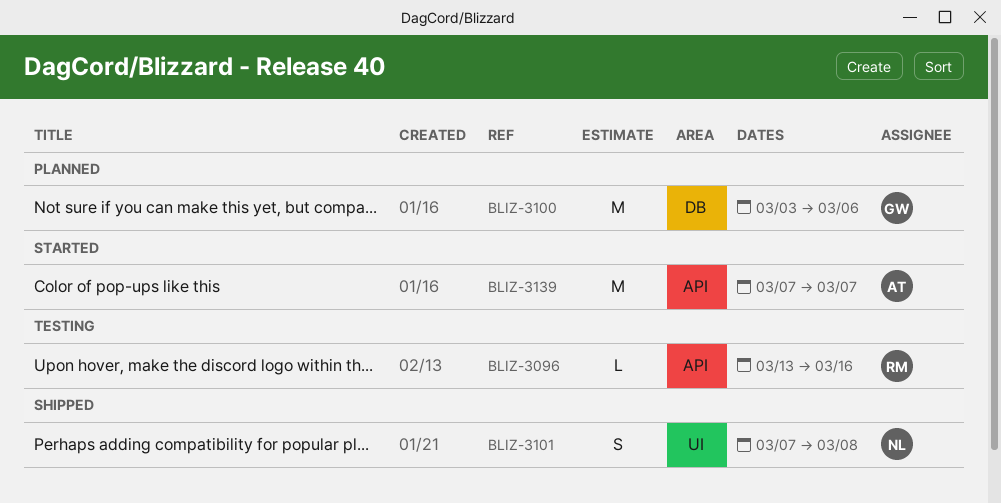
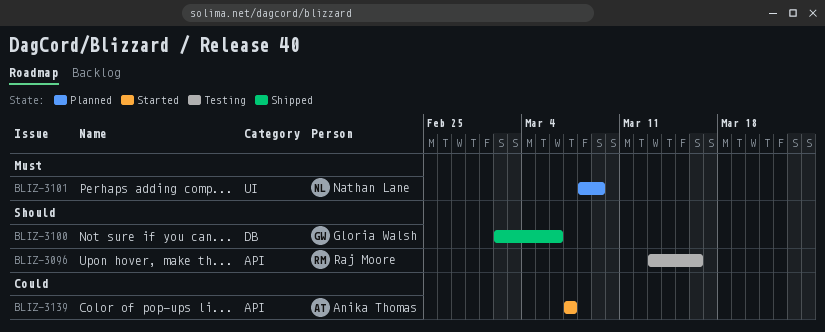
BLIZ-3100, status: Planned -> Shipped
BLIZ-3100, start: Mar 3 -> Mar 2
BLIZ-3101, status: Shipped -> Planned
BLIZ-3101, start: Mar 7 -> Mar 8
BLIZ-3101, due: Mar 8 -> Mar 9

